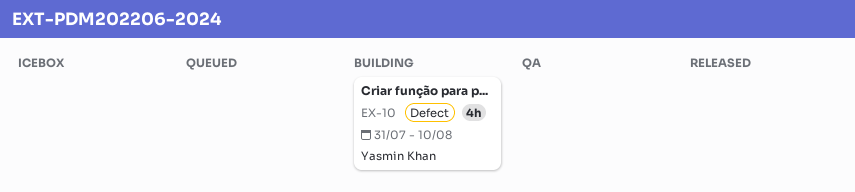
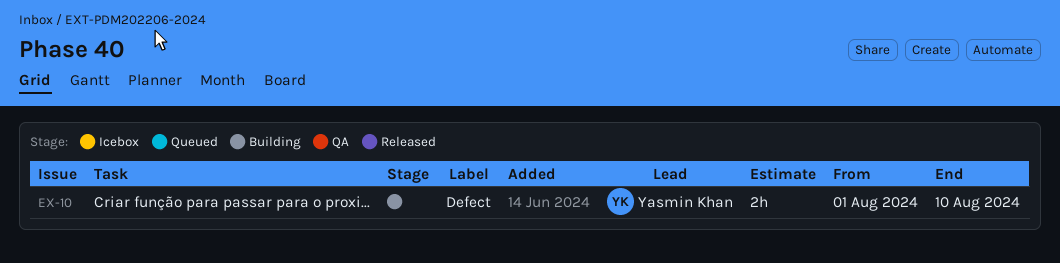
EX-10, estimate: 4h -> 2h
EX-10, start: Jul 31 -> Aug 1

